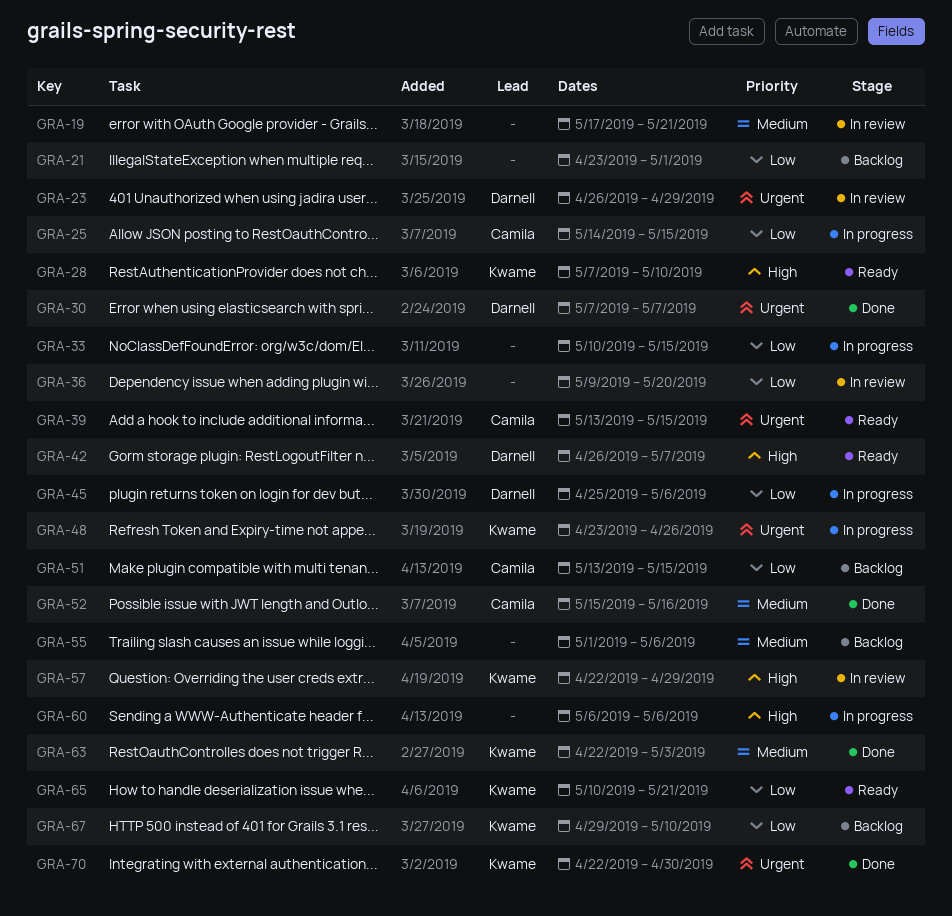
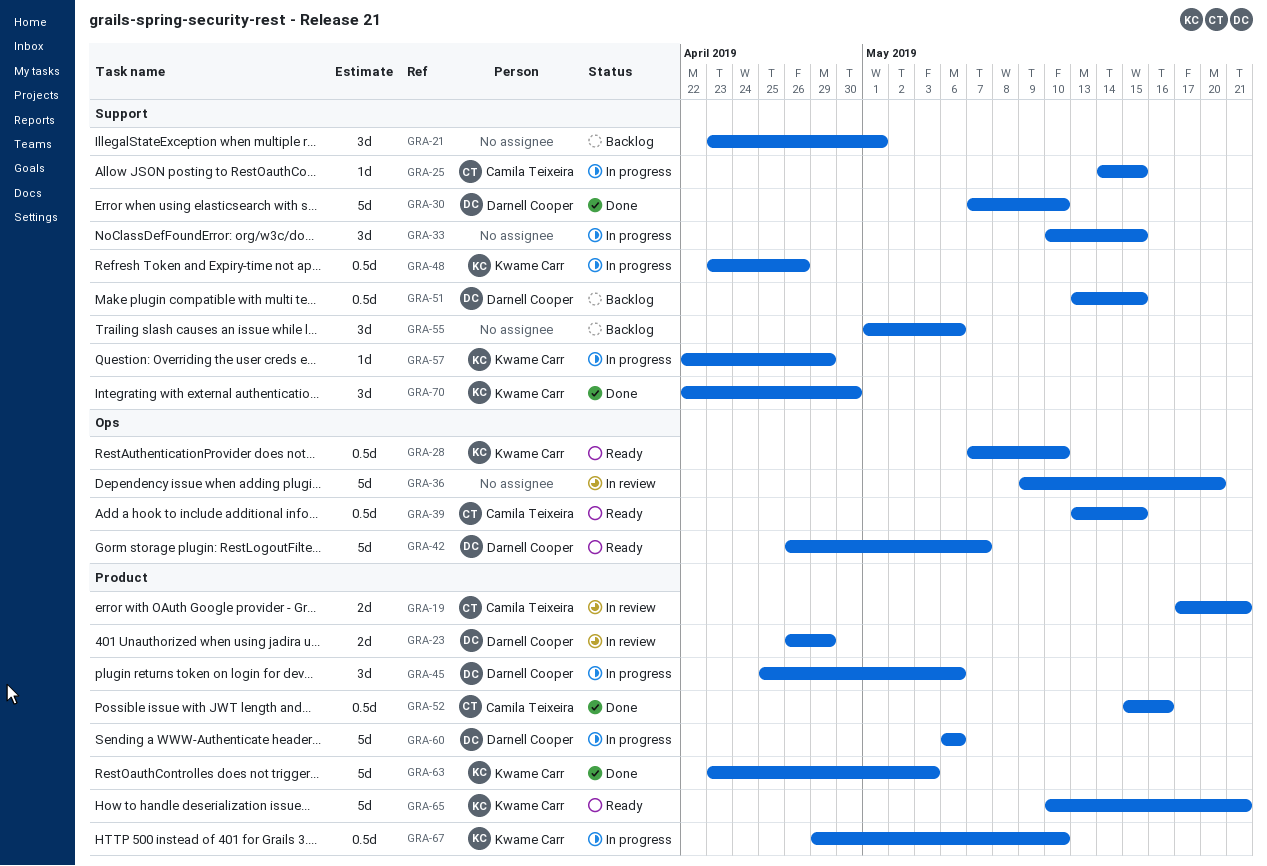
GRA-19, owner: none -> Camila Teixeira
GRA-30, due: May 7 -> May 10
GRA-51, owner: Camila Teixeira -> Darnell Cooper
GRA-57, status: In review -> In progress
GRA-60, owner: none -> Darnell Cooper
GRA-63, start: Apr 22 -> Apr 23
GRA-67, status: Backlog -> In progress

